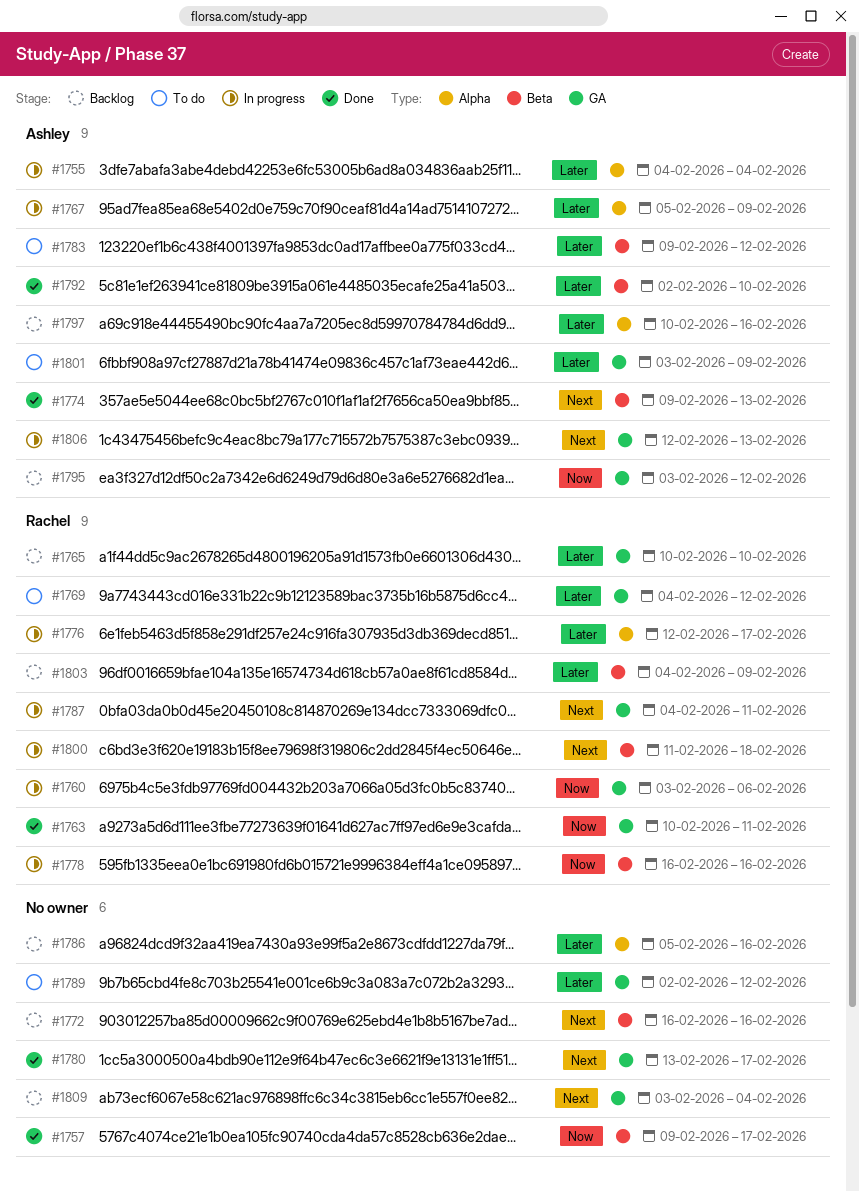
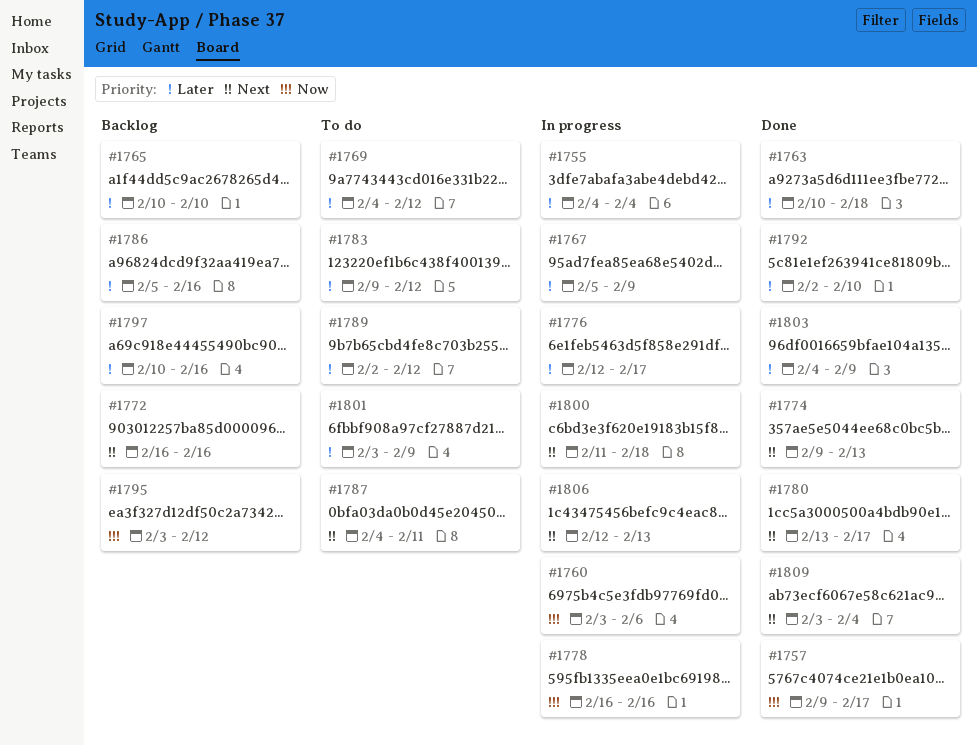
#1763, priority: Now -> Later
#1763, due: Feb 11 -> Feb 18
#1787, status: In progress -> To do
#1803, status: Backlog -> Done
#1809, status: Backlog -> Done

